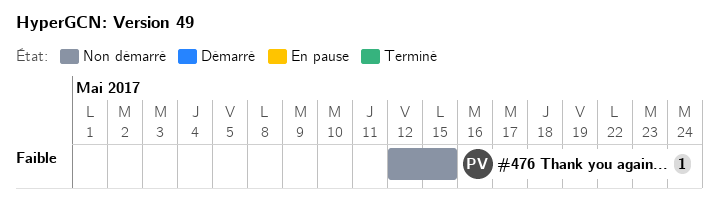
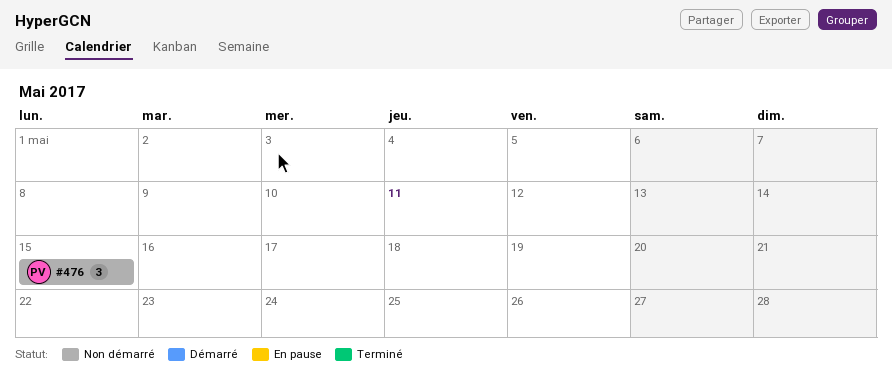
#476, estimate: 1 -> 3
#476, start: May 12 -> May 15

